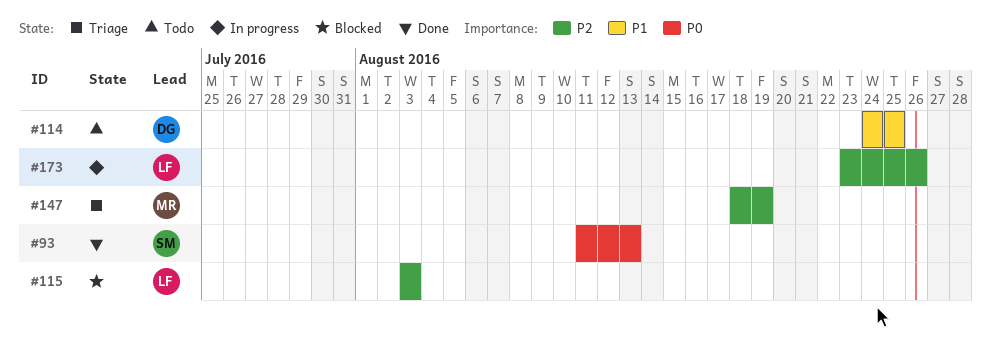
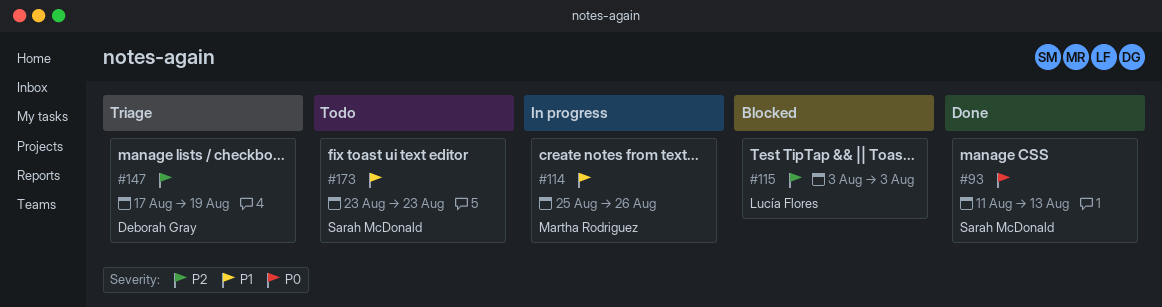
#114, status: Todo -> In progress
#114, owner: Deborah Gray -> Martha Rodriguez
#114, start: Aug 24 -> Aug 25
#114, due: Aug 25 -> Aug 26
#147, owner: Martha Rodriguez -> Deborah Gray
#147, start: Aug 18 -> Aug 17
#173, status: In progress -> Todo
#173, owner: Lucía Flores -> Sarah McDonald
#173, priority: P2 -> P1
#173, due: Aug 26 -> Aug 23

